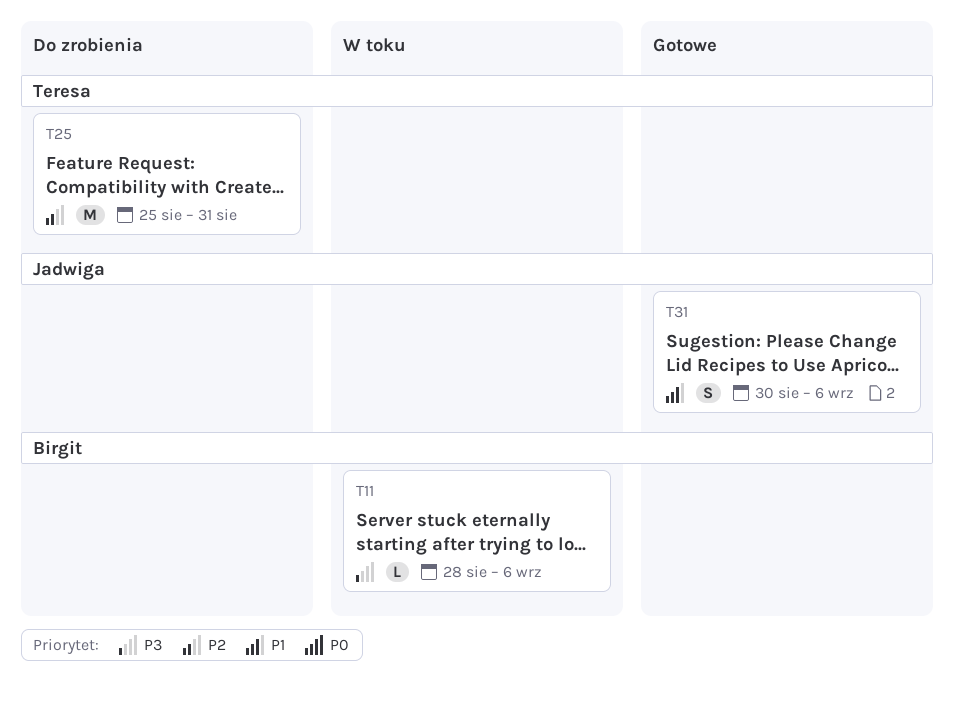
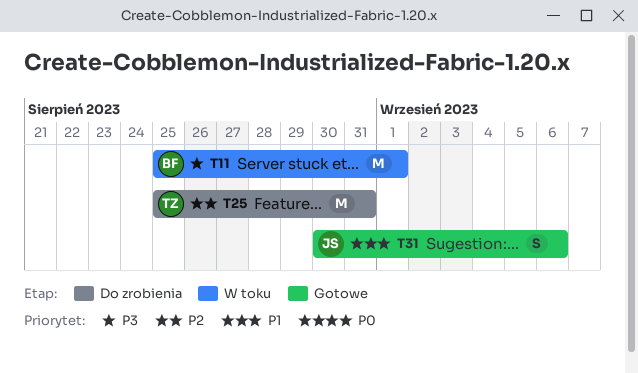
T11, estimate: L -> M
T11, start: Aug 28 -> Aug 25
T11, due: Sep 6 -> Sep 1

